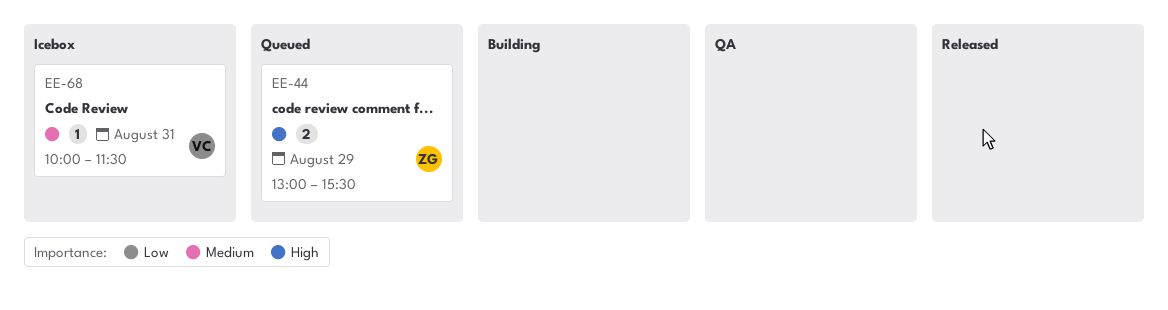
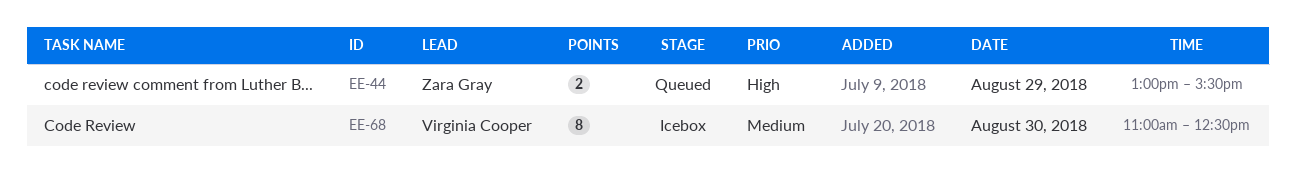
EE-68, estimate: 1 -> 8
EE-68, day: Aug 31 -> Aug 30
EE-68, begins: 10:00 -> 11:00
EE-68, ends: 11:30 -> 12:30

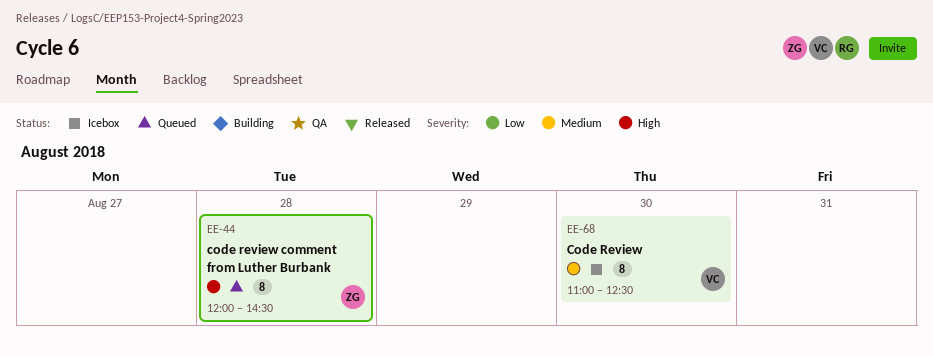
EE-44, estimate: 2 -> 8
EE-44, day: Aug 29 -> Aug 28
EE-44, begins: 13:00 -> 12:00
EE-44, ends: 15:30 -> 14:30

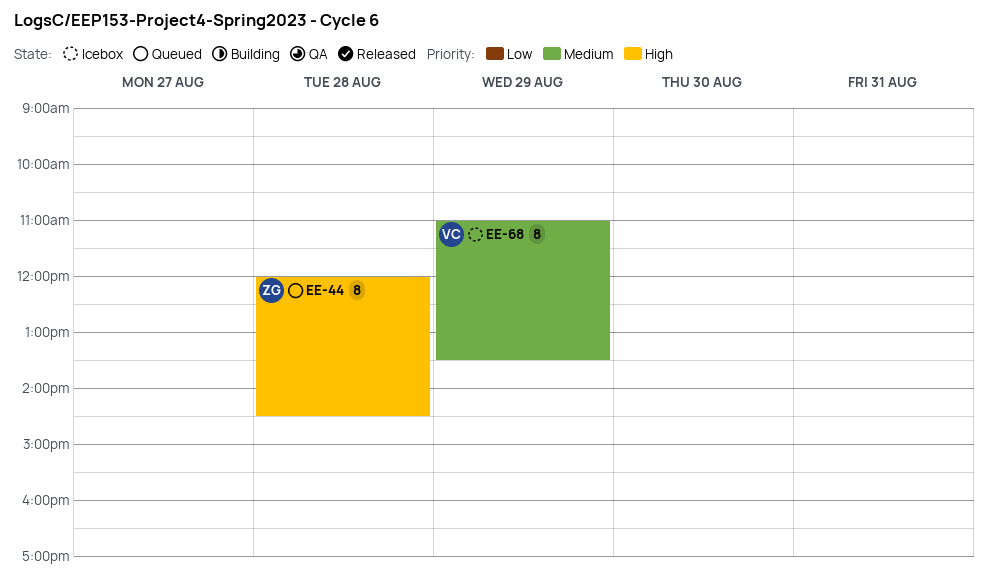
EE-68, day: Aug 30 -> Aug 29
EE-68, ends: 12:30 -> 13:30

